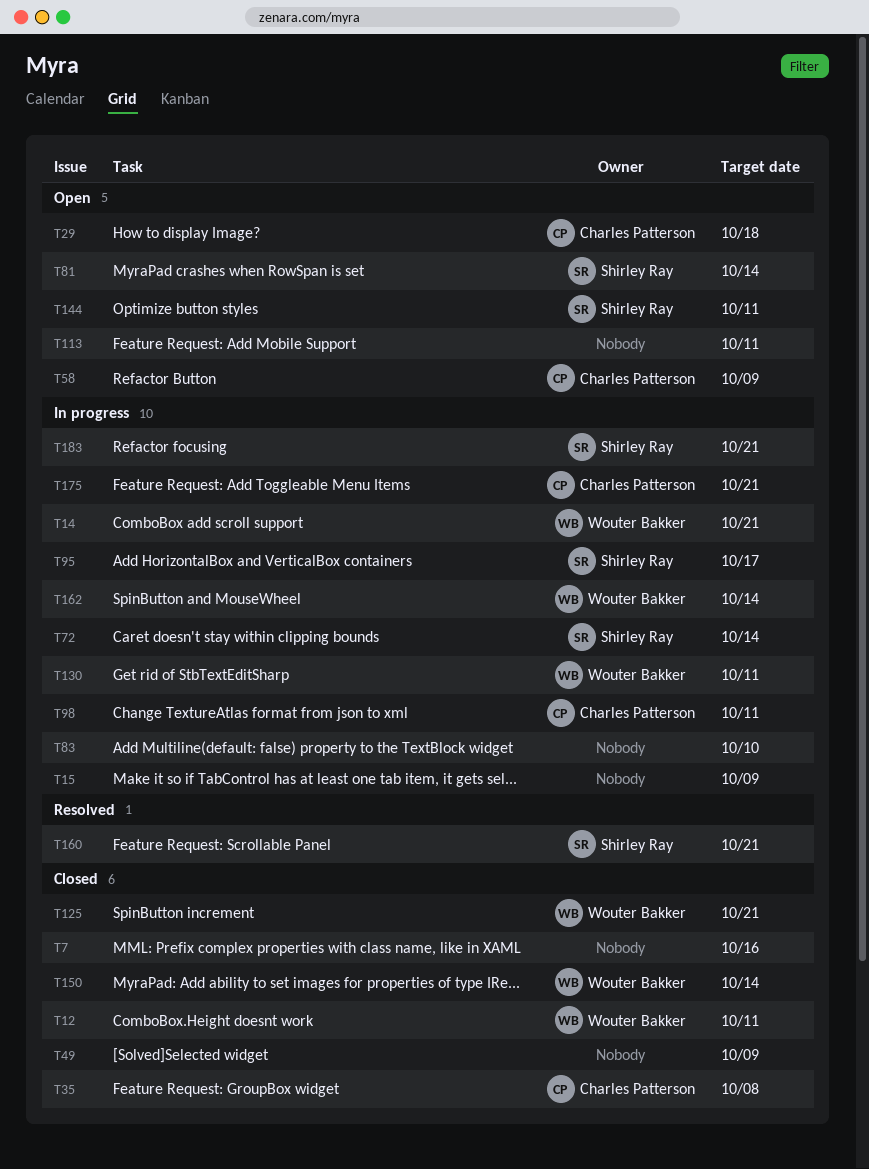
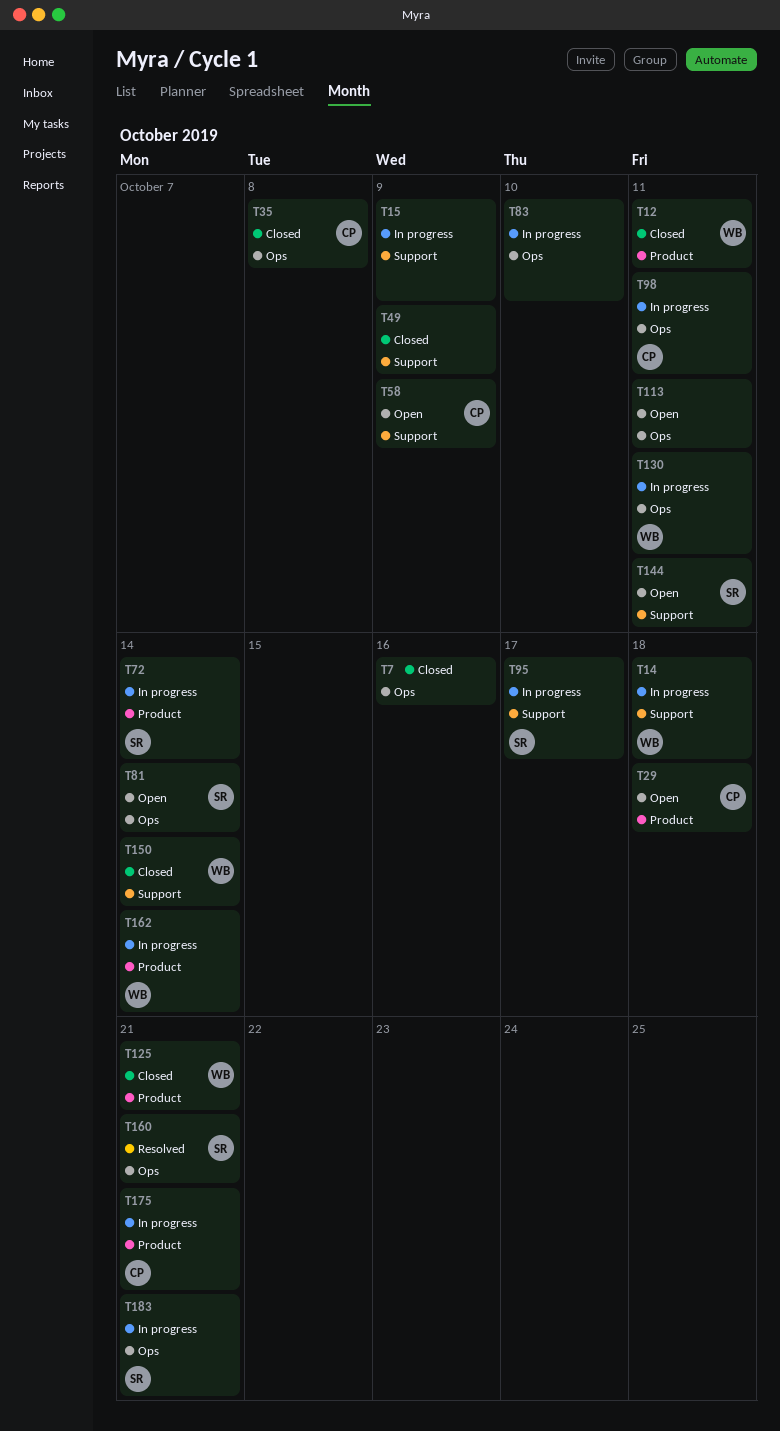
T14, due: Oct 21 -> Oct 18

